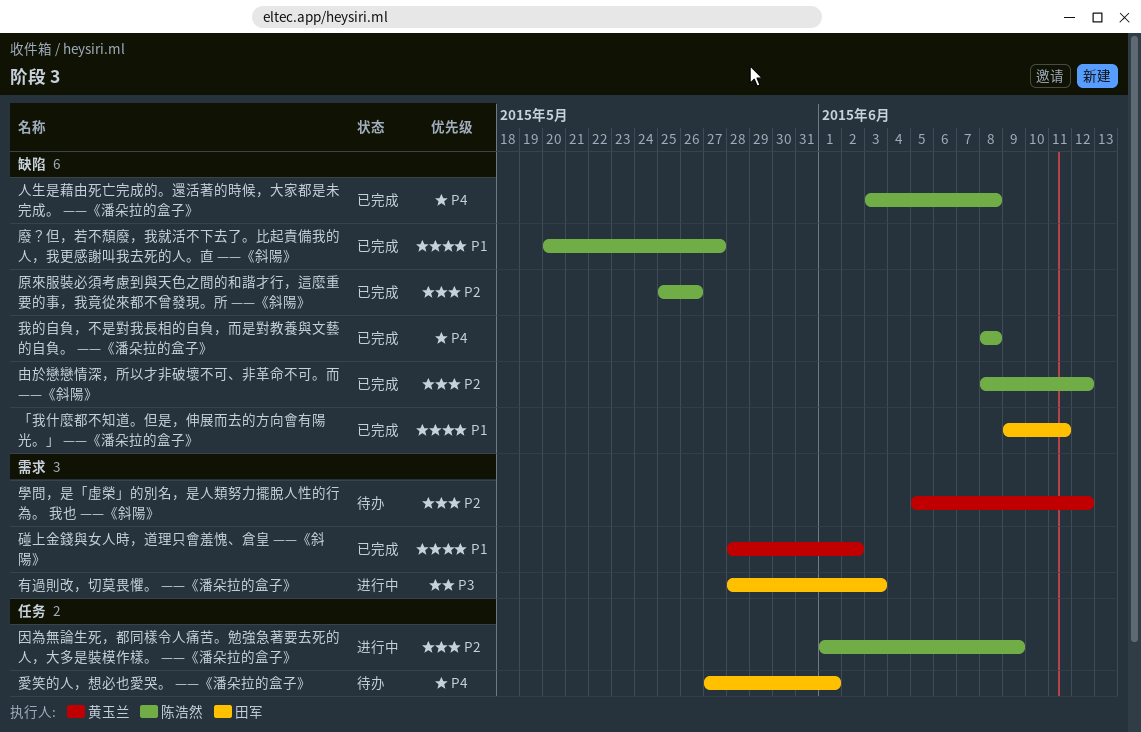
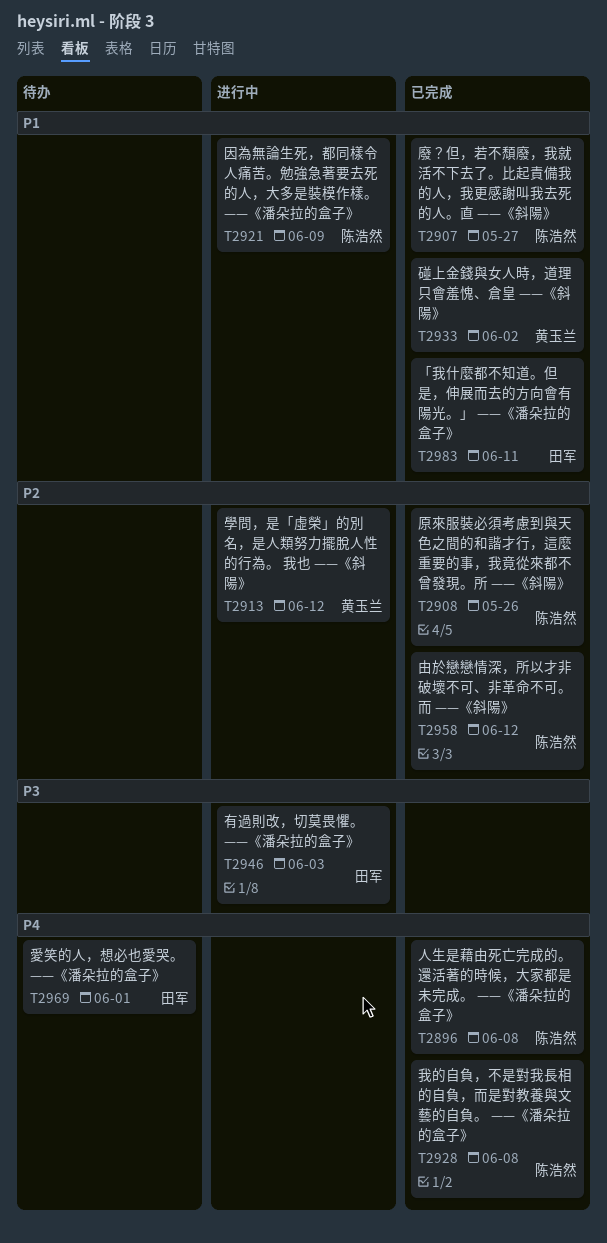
因為無論生死，都同樣令人痛苦。勉強急著要去死的人，大多是裝模作樣。 ——《潘朵拉的盒子》, priority: P2 -> P1
學問，是「虛榮」的別名，是人類努力擺脫人性的行為。 我也 ——《斜陽》, status: 待办 -> 进行中

